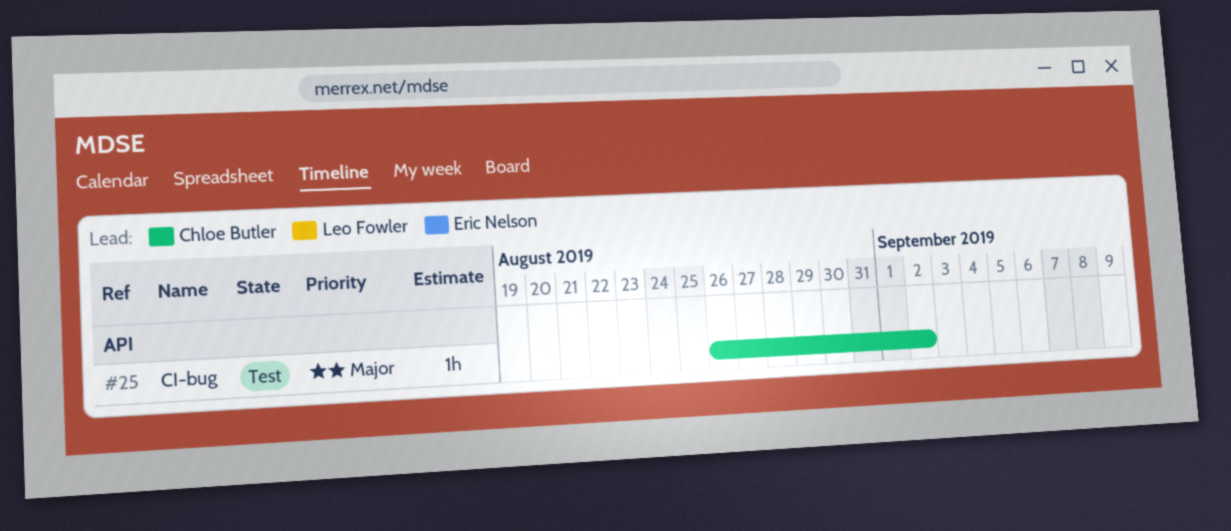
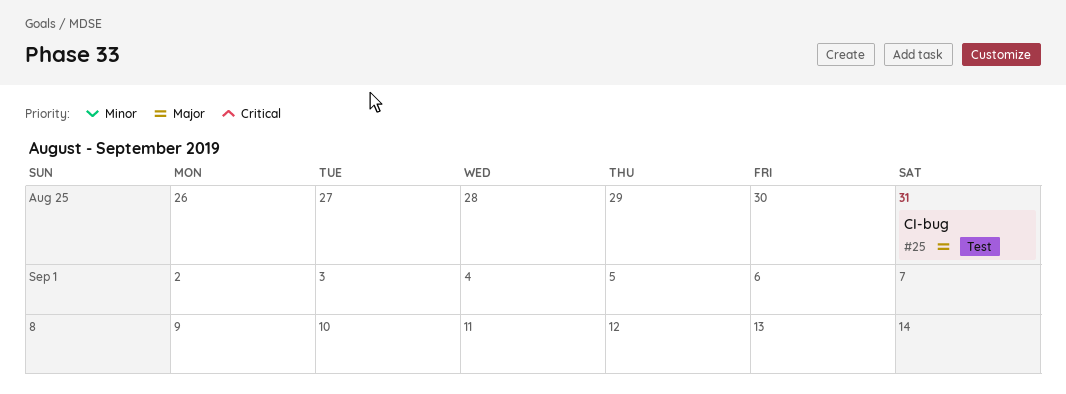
#25, due: Sep 2 -> Aug 31

